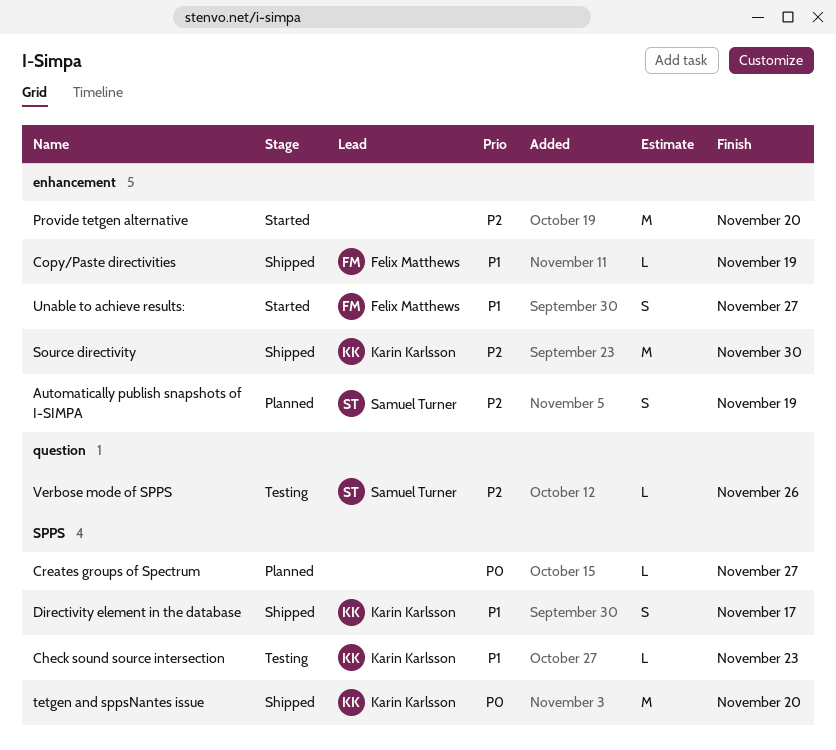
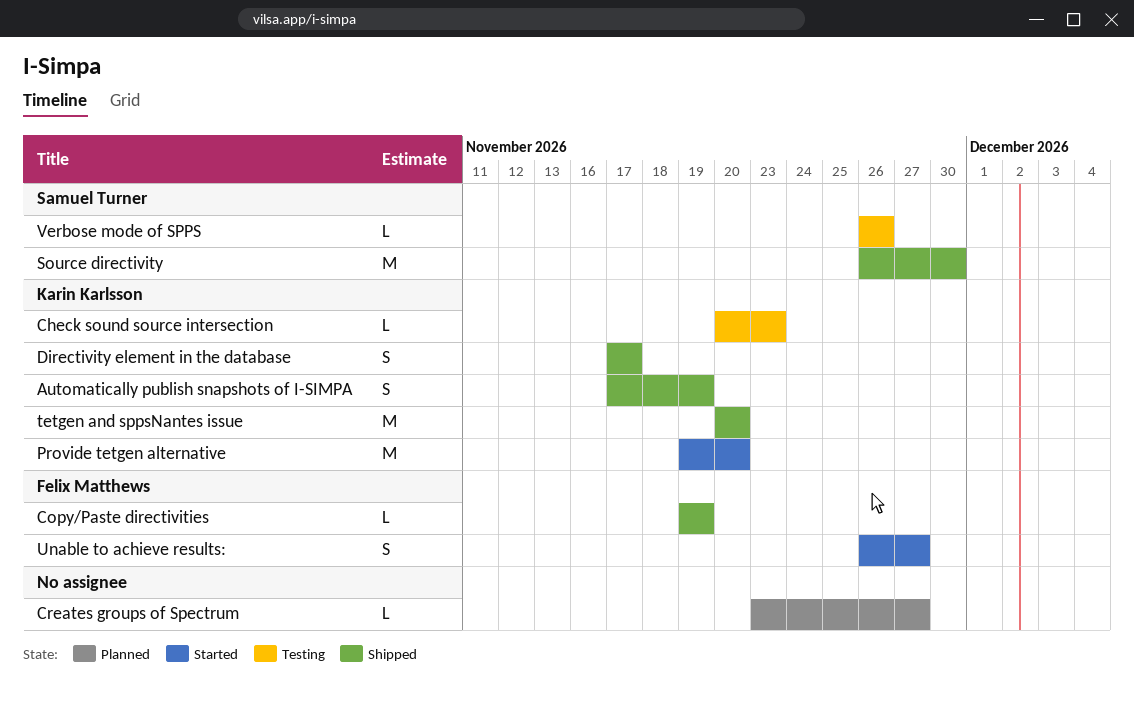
Automatically publish snapshots of I-SIMPA, status: Planned -> Shipped
Automatically publish snapshots of I-SIMPA, owner: Samuel Turner -> Karin Karlsson
Provide tetgen alternative, owner: none -> Karin Karlsson
Source directivity, owner: Karin Karlsson -> Samuel Turner

